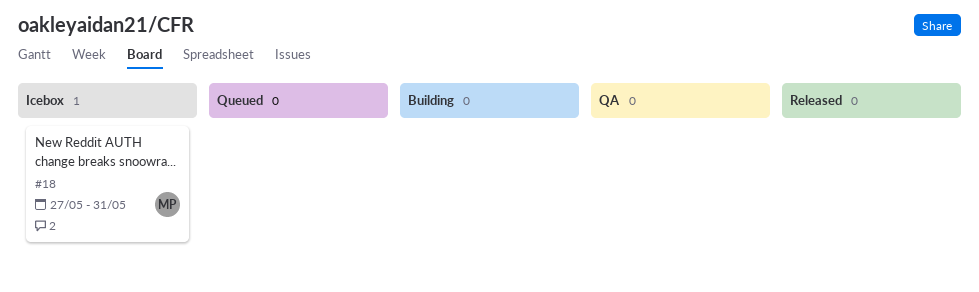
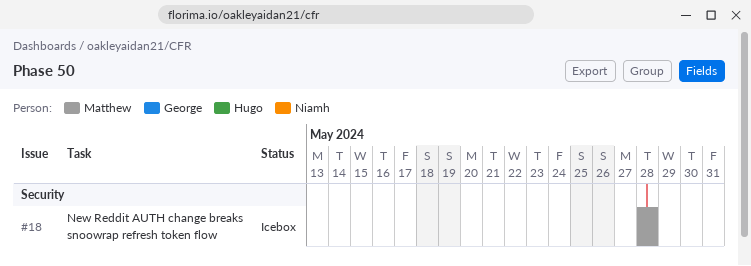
#18, start: May 27 -> May 28
#18, due: May 31 -> May 28

